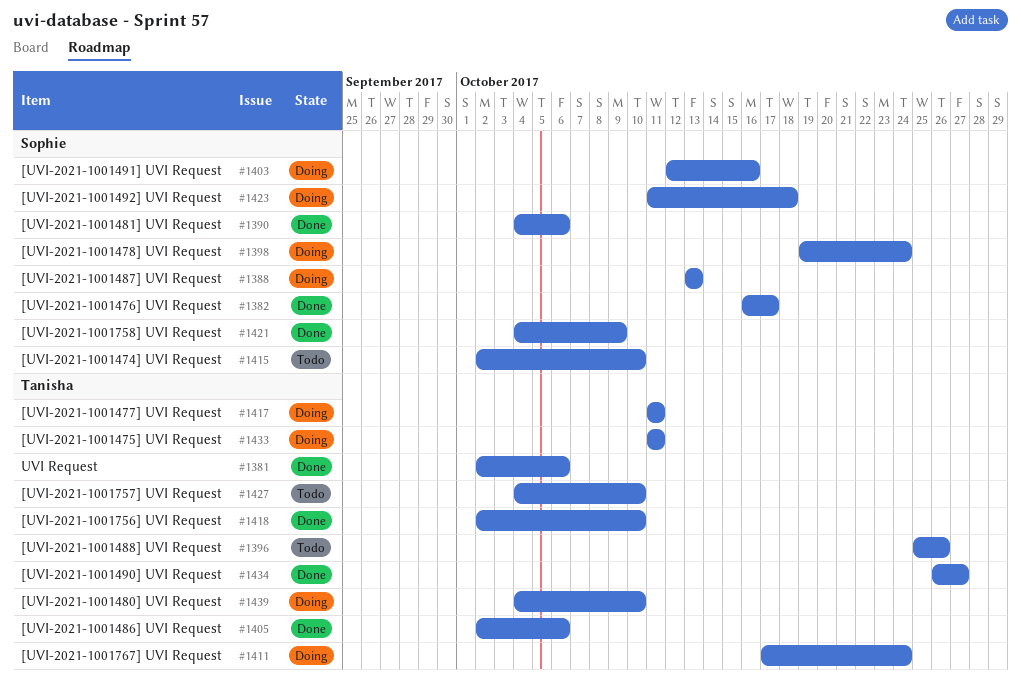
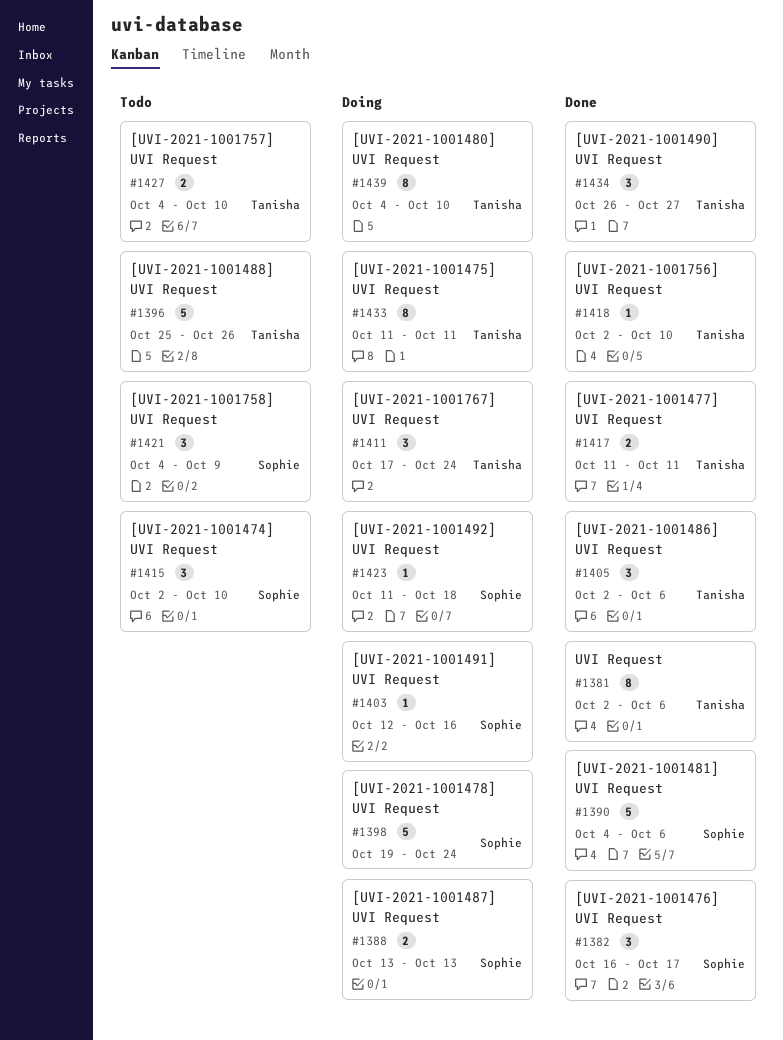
#1417, status: Doing -> Done
#1421, status: Done -> Todo

